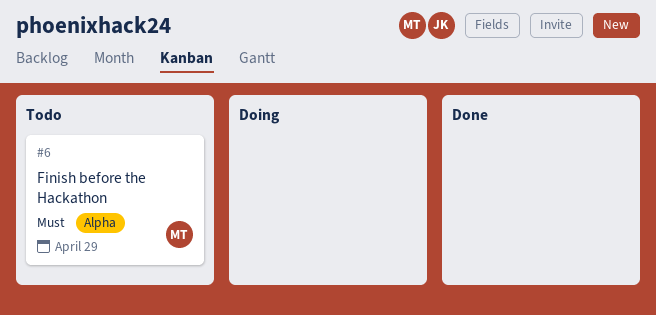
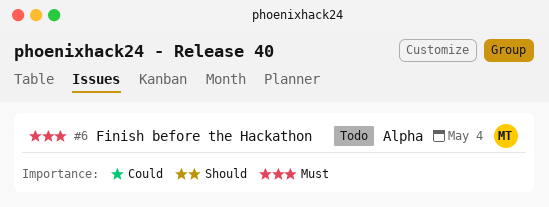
#6, due: Apr 29 -> May 4

